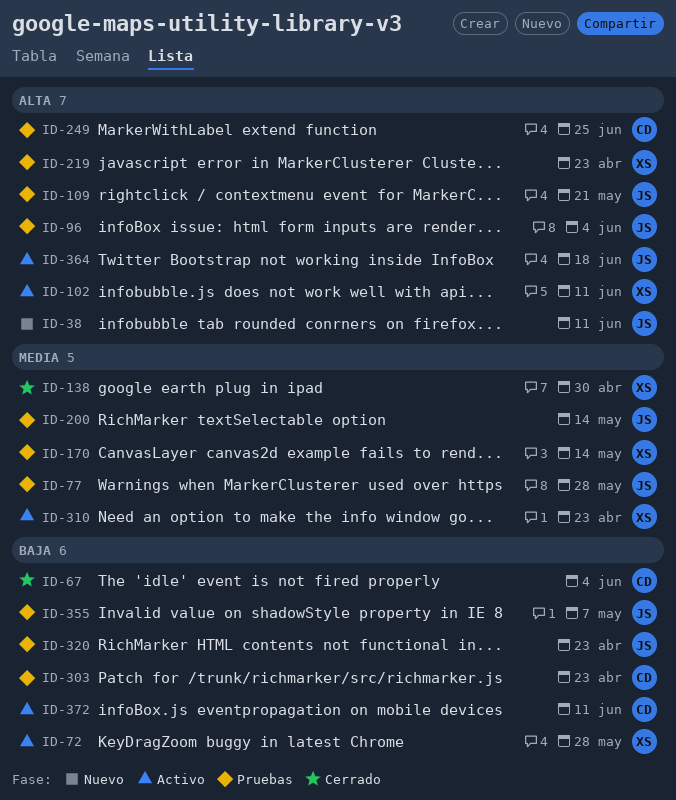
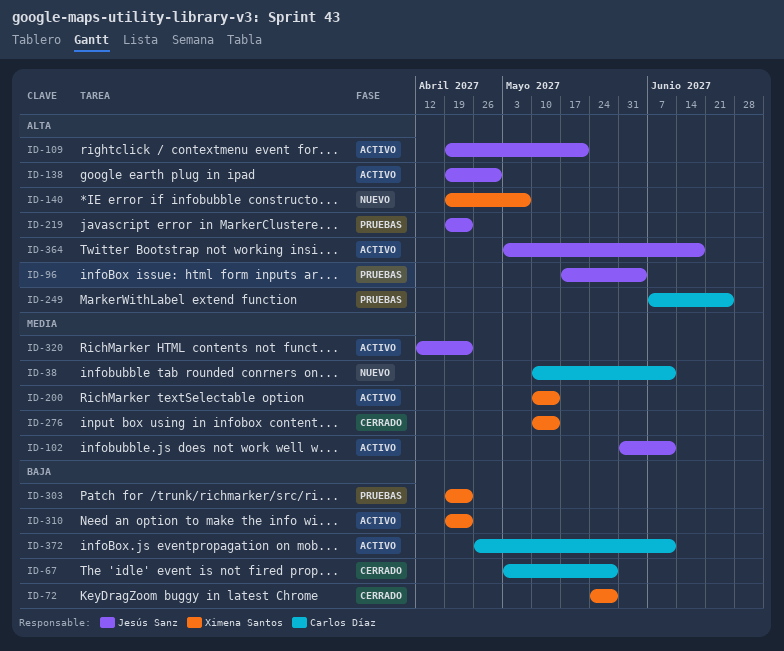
ID-38, owner: Jesús Sanz -> Carlos Díaz
ID-38, priority: Alta -> Media
ID-67, due: Jun 4 -> May 28
ID-72, status: Activo -> Cerrado
ID-77: present -> none
ID-102, owner: Ximena Santos -> Jesús Sanz
ID-102, priority: Alta -> Media
ID-109, status: Pruebas -> Activo
ID-138, status: Cerrado -> Activo
ID-138, owner: Ximena Santos -> Jesús Sanz
ID-138, priority: Media -> Alta
ID-140: none -> present
ID-170: present -> none
ID-200, status: Pruebas -> Activo
ID-200, owner: Jesús Sanz -> Ximena Santos
ID-219, owner: Ximena Santos -> Jesús Sanz
ID-276: none -> present
ID-303, owner: Carlos Díaz -> Ximena Santos
ID-310, priority: Media -> Baja
ID-320, status: Pruebas -> Activo
ID-320, priority: Baja -> Media
ID-355: present -> none

